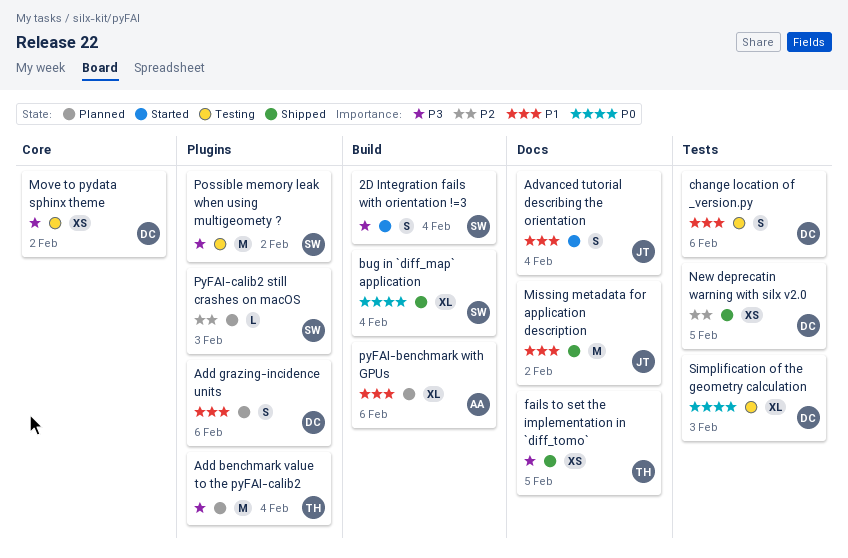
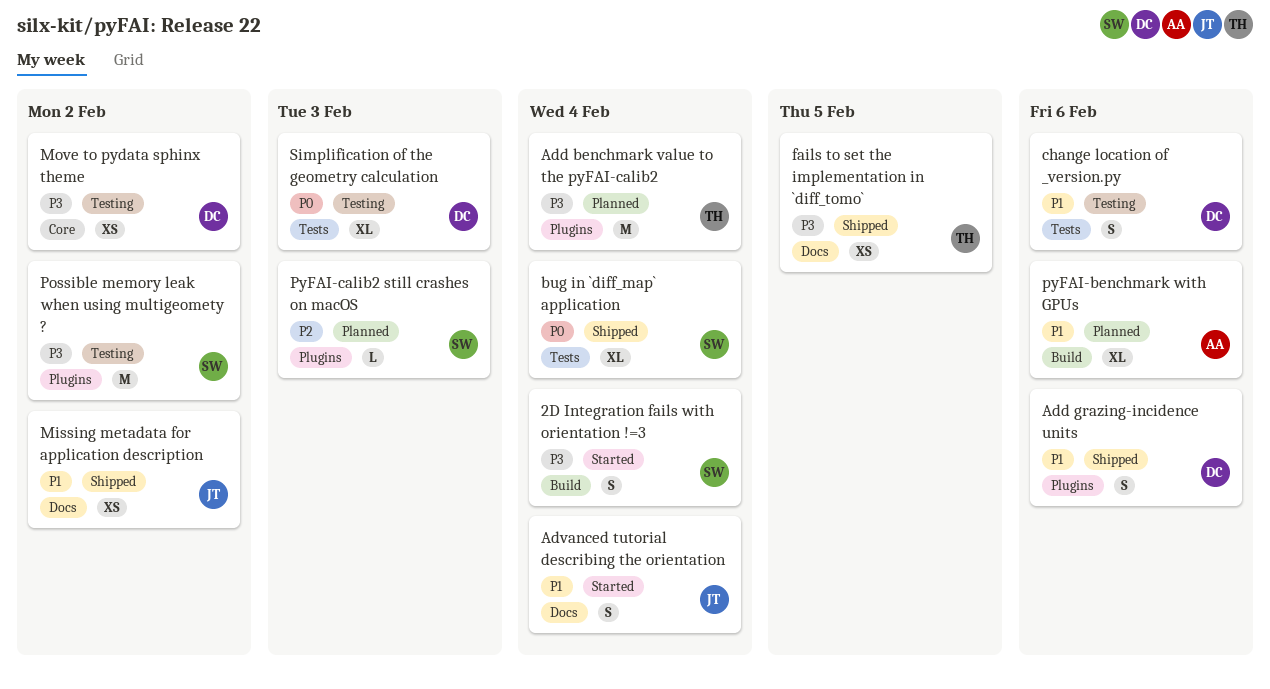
Add grazing-incidence units, status: Planned -> Shipped
bug in `diff_map` application, label: Build -> Tests
Missing metadata for application description, estimate: M -> XS
New deprecatin warning with silx v2.0: present -> none

